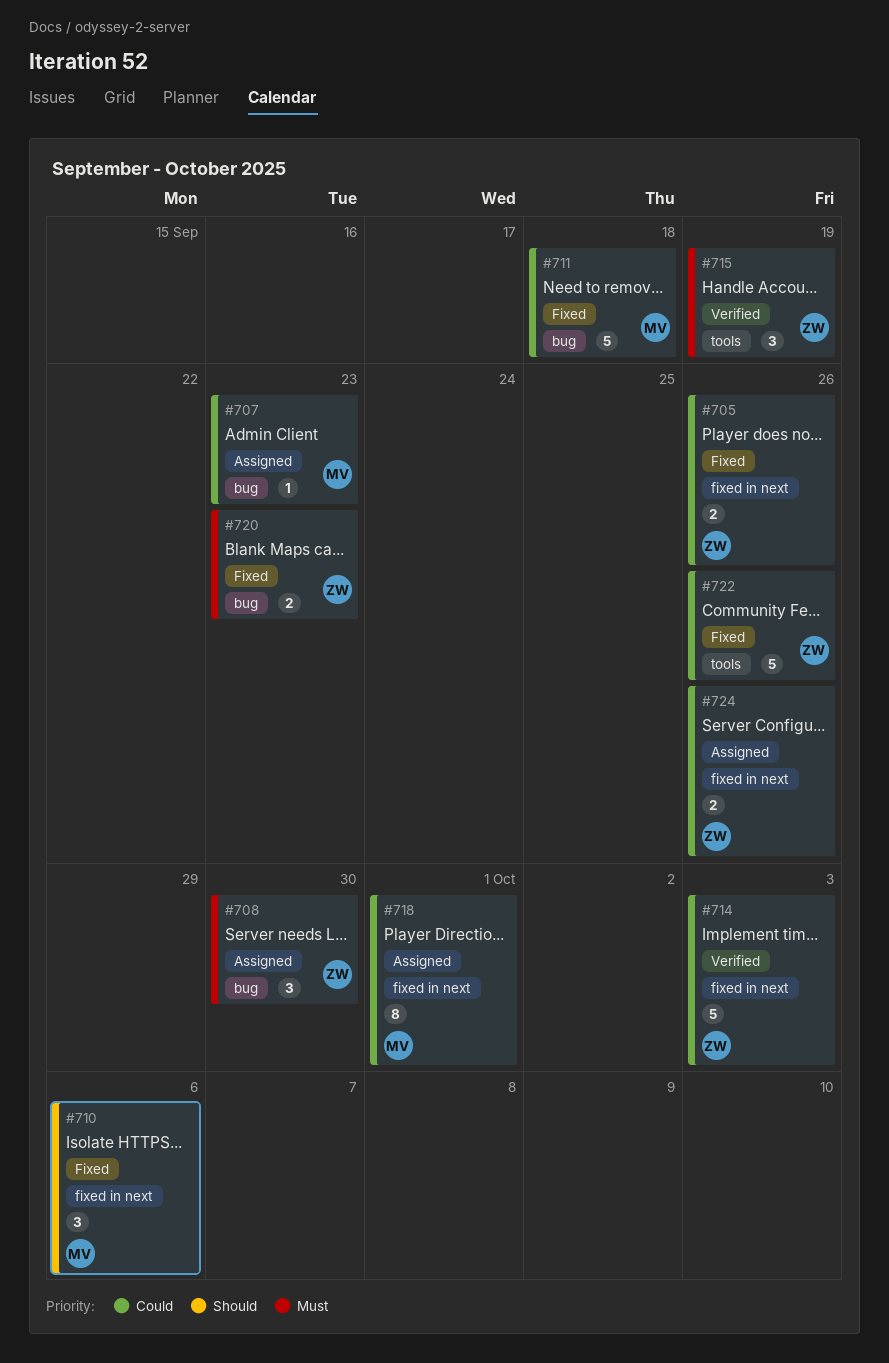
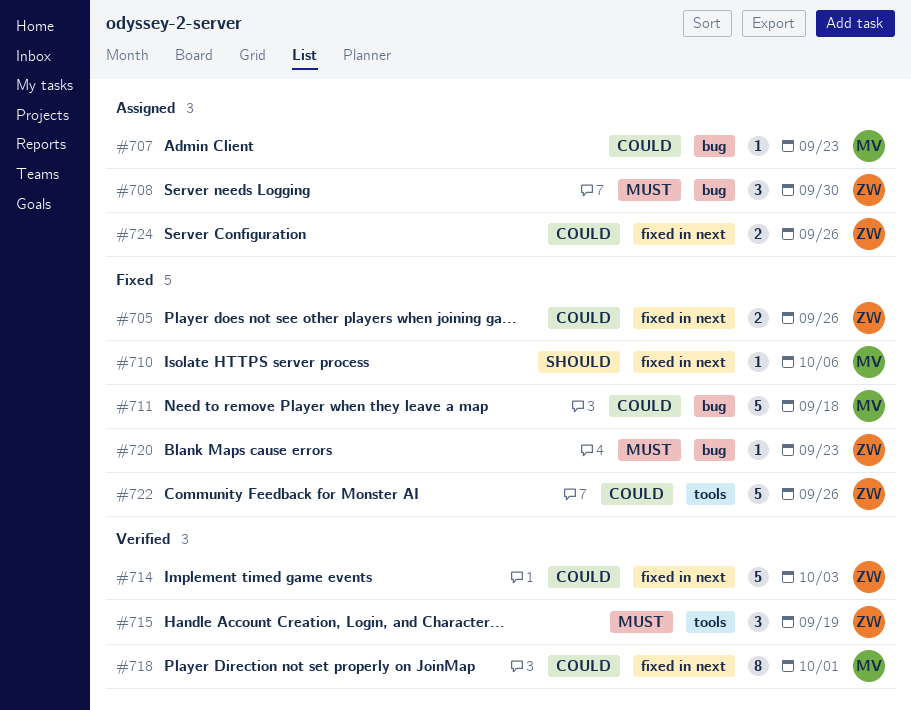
#710, estimate: 3 -> 1
#718, status: Assigned -> Verified
#720, estimate: 2 -> 1

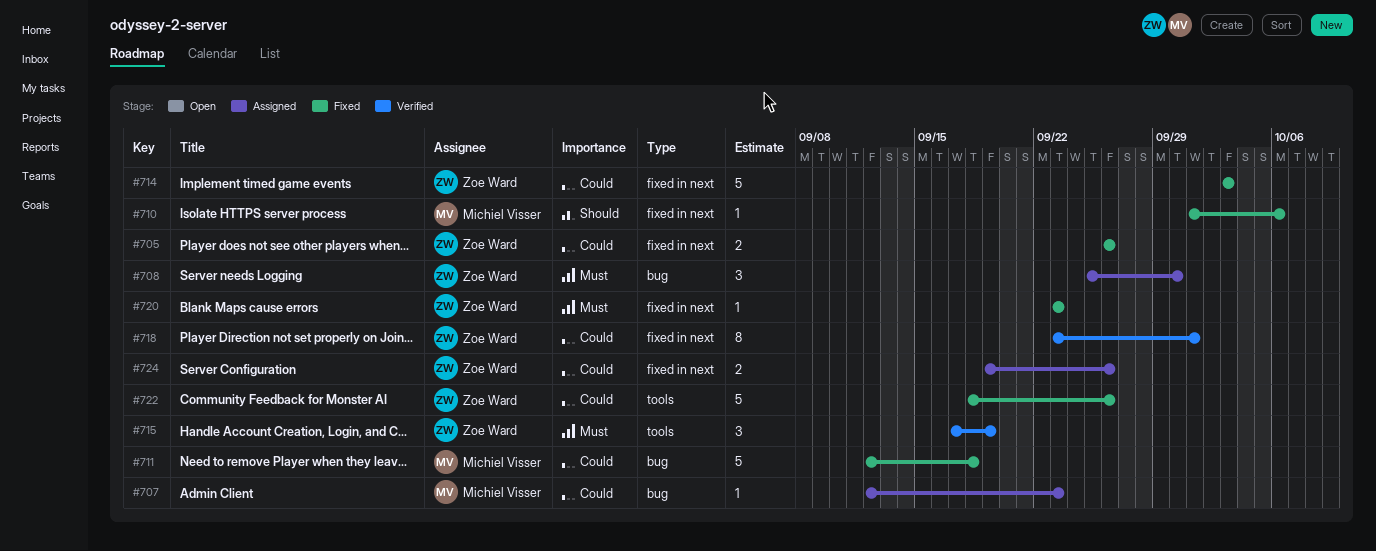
#714, status: Verified -> Fixed
#718, owner: Michiel Visser -> Zoe Ward
#720, label: bug -> fixed in next

